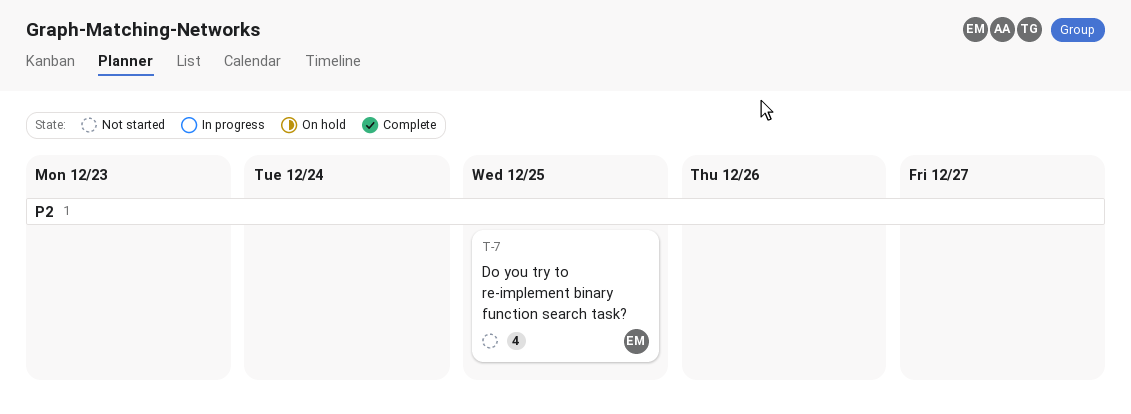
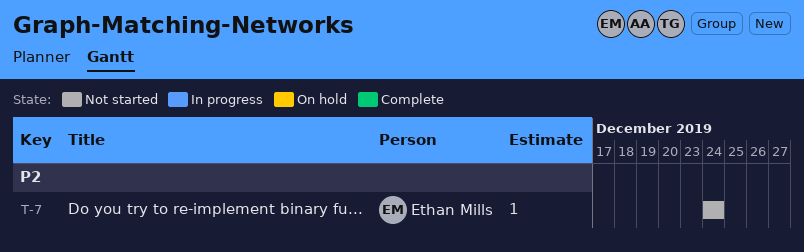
T-7, estimate: 4 -> 1
T-7, due: Dec 25 -> Dec 24

